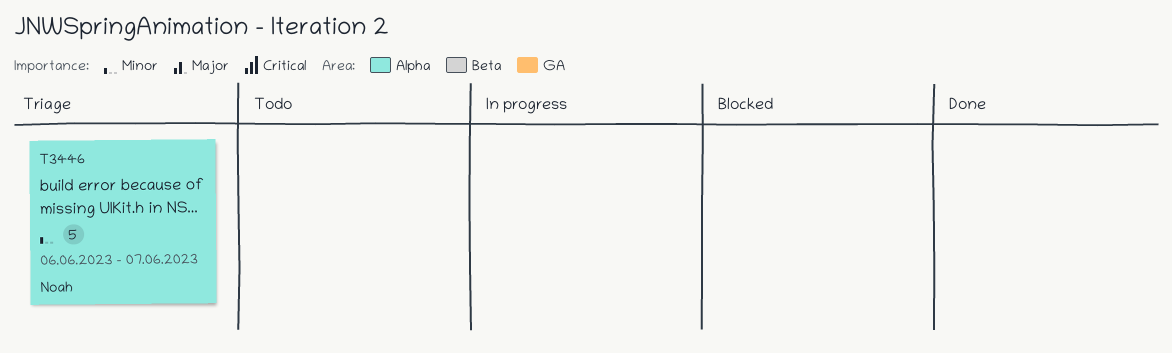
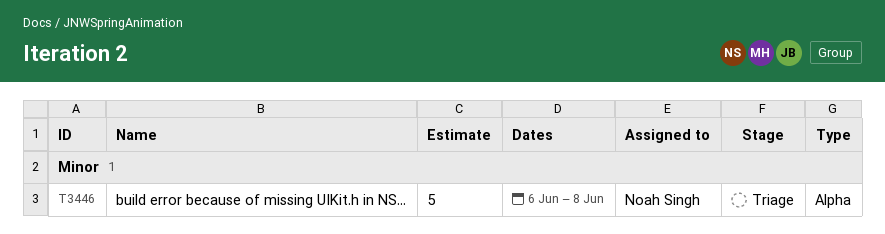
T3446, due: Jun 7 -> Jun 8

